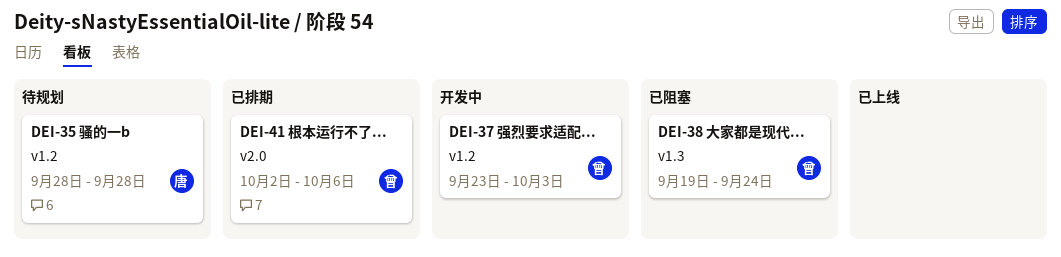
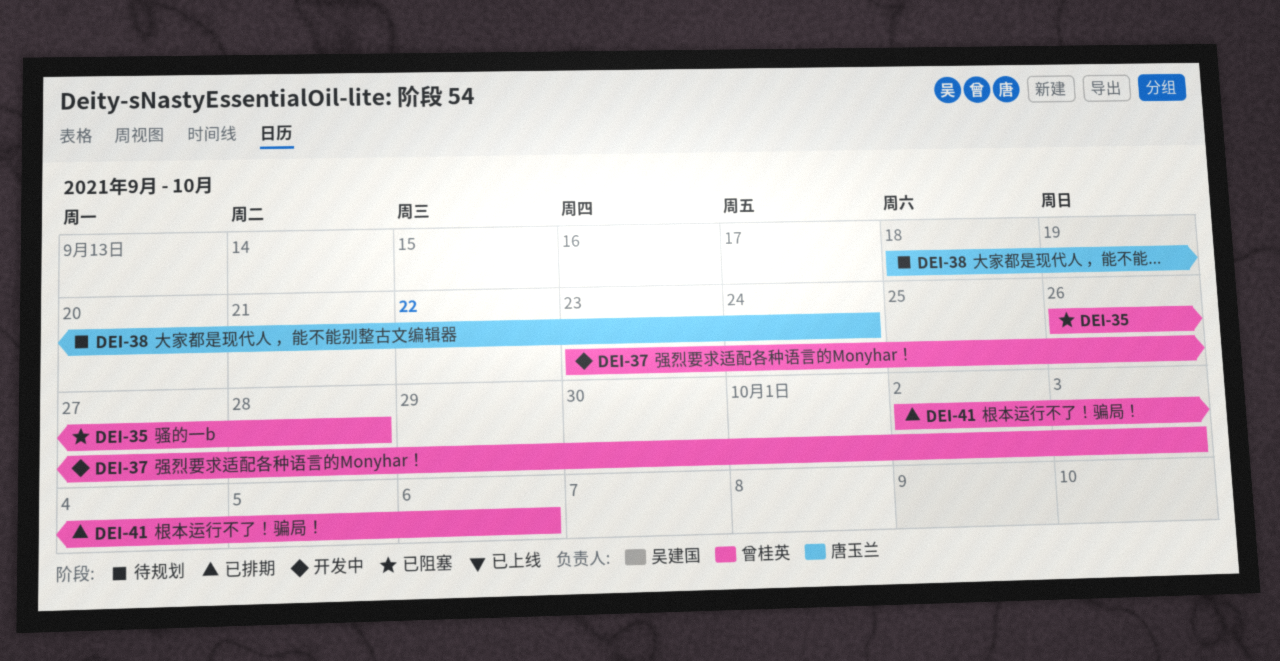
DEI-35, status: 待规划 -> 已阻塞
DEI-35, owner: 唐玉兰 -> 曾桂英
DEI-35, start: Sep 28 -> Sep 26
DEI-38, status: 已阻塞 -> 待规划
DEI-38, owner: 曾桂英 -> 唐玉兰
DEI-38, start: Sep 19 -> Sep 18

